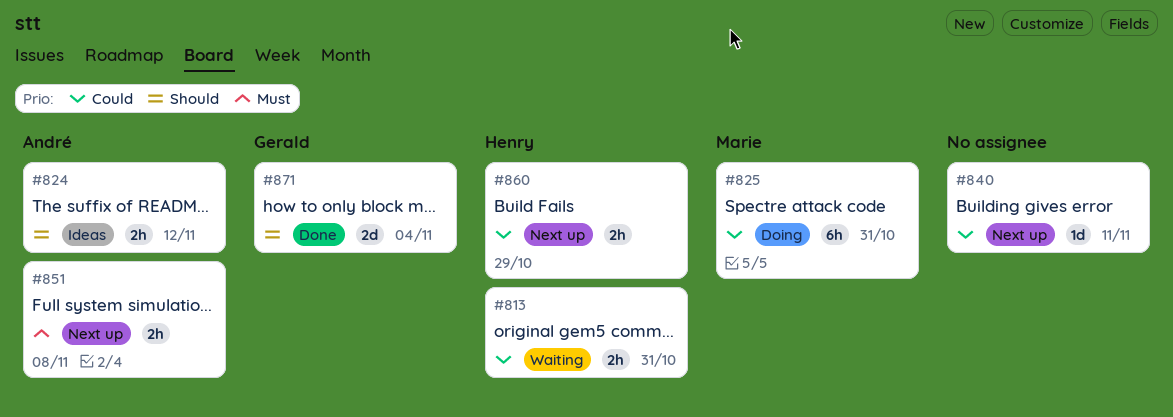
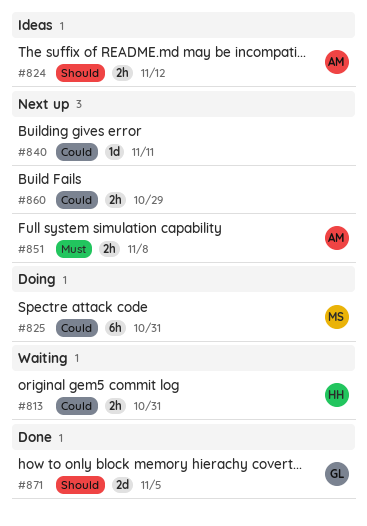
#860, owner: Henry -> none
#871, due: Nov 4 -> Nov 5

